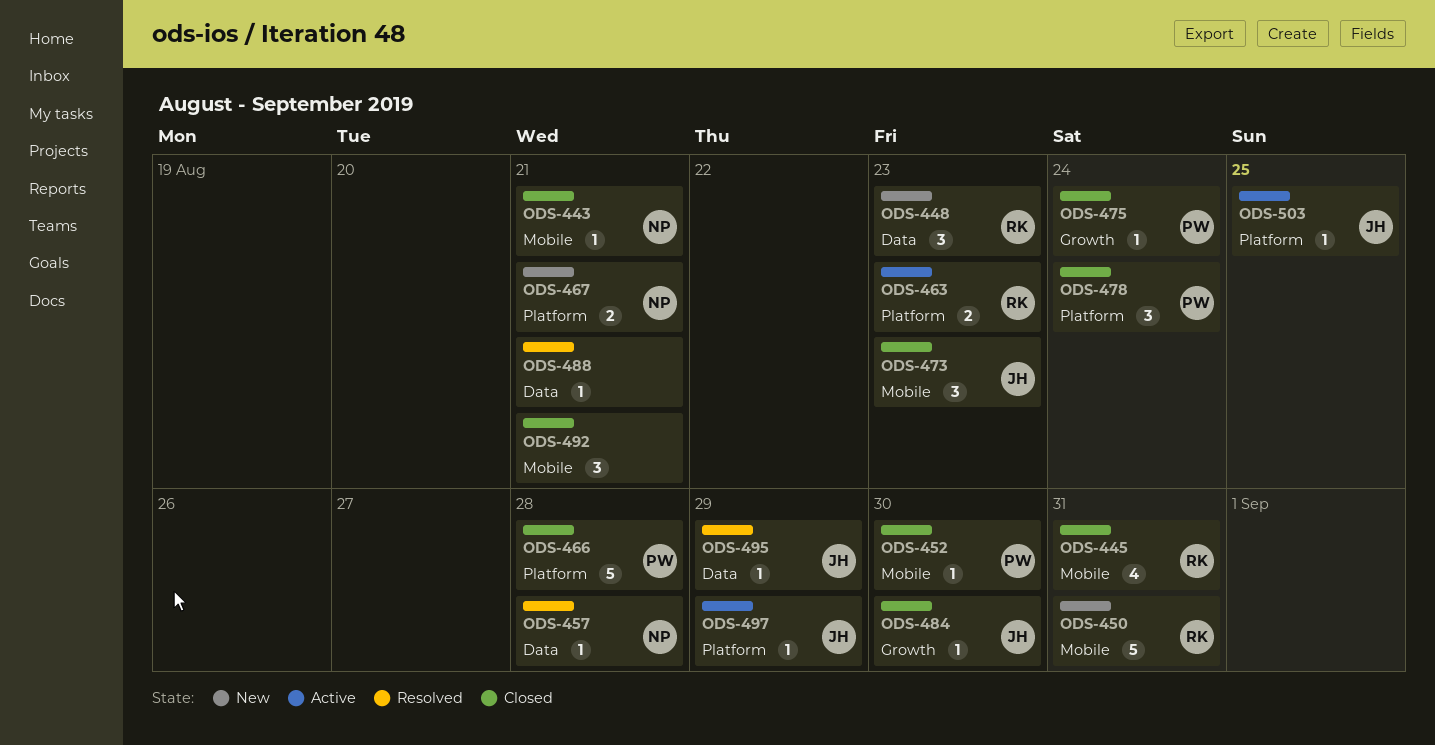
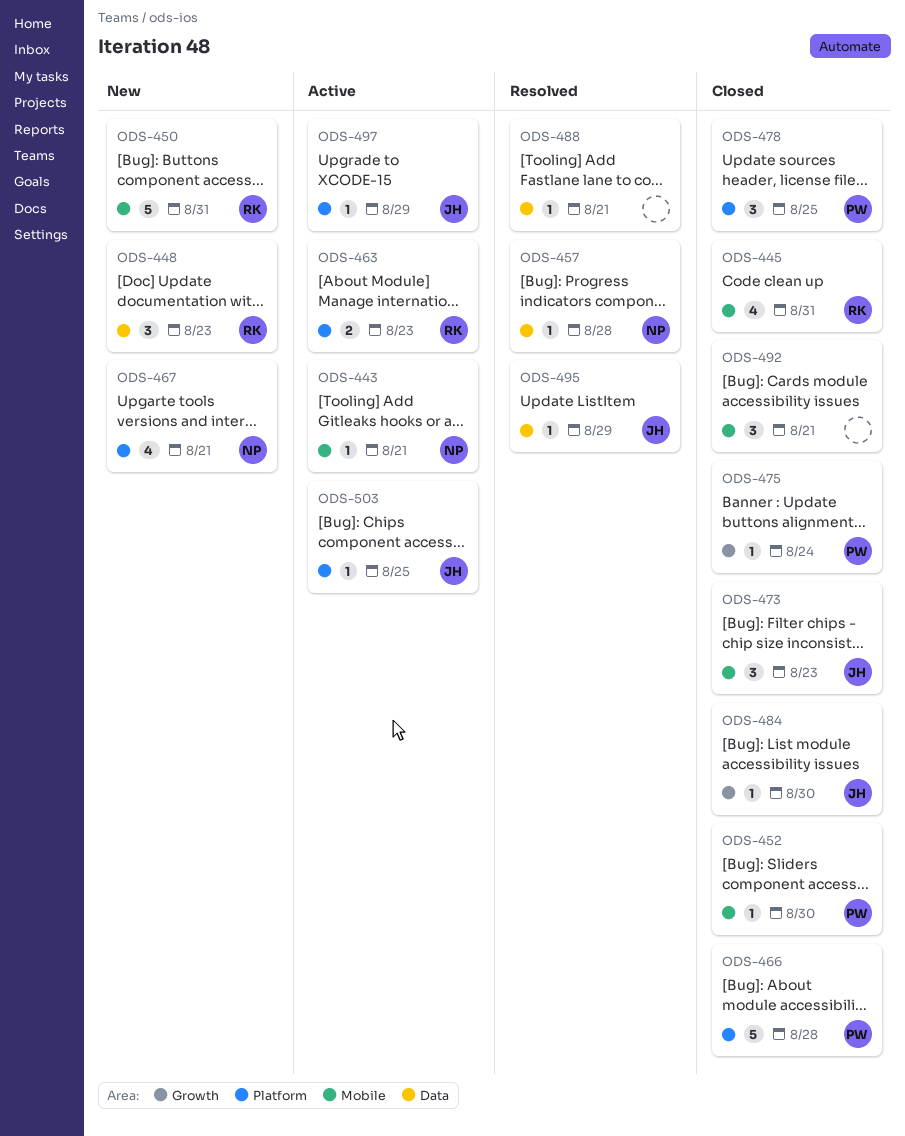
ODS-443, status: Closed -> Active
ODS-467, estimate: 2 -> 4
ODS-478, due: Aug 24 -> Aug 25

